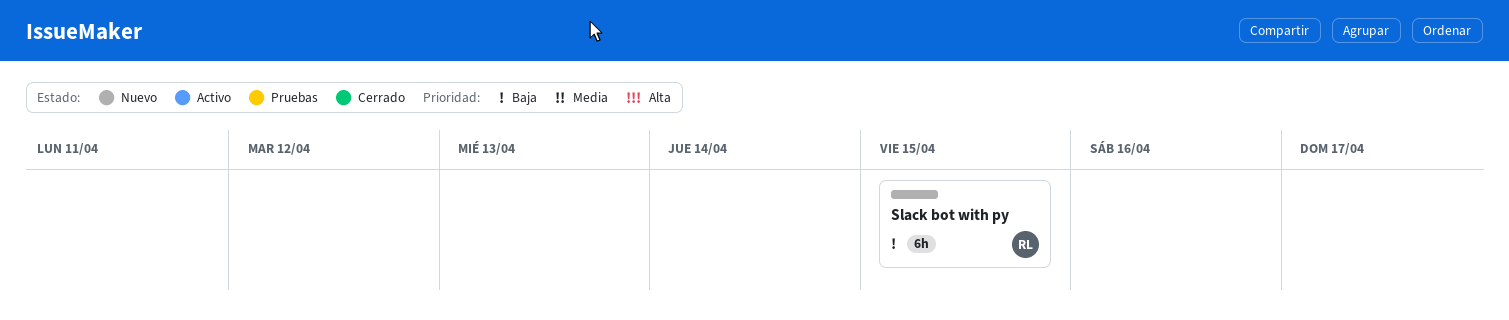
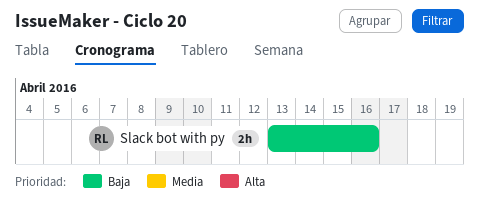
Slack bot with py, estimate: 6h -> 2h
Slack bot with py, due: Apr 15 -> Apr 16

